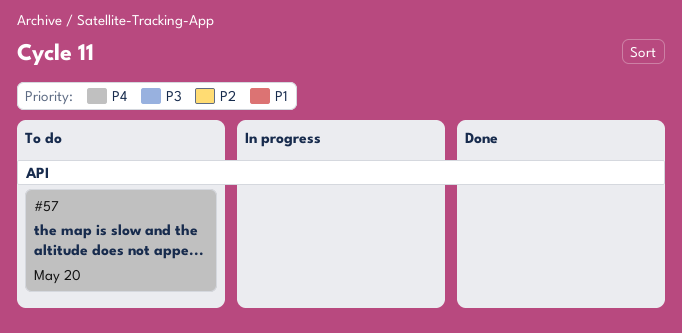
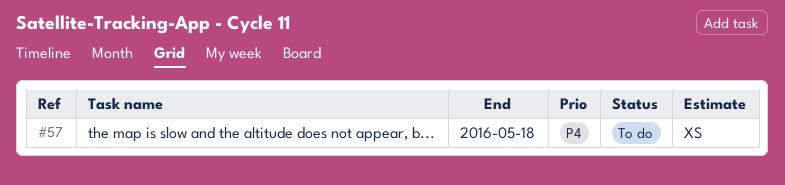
#57, due: May 20 -> May 18

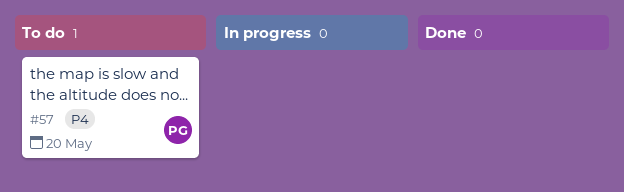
#57, due: May 18 -> May 20

